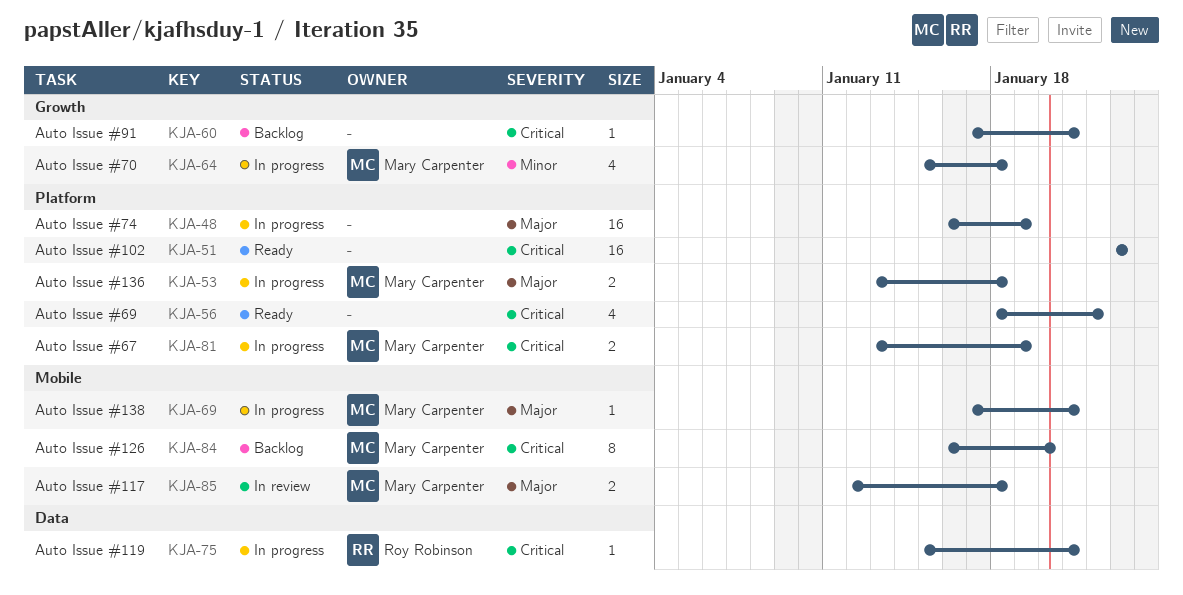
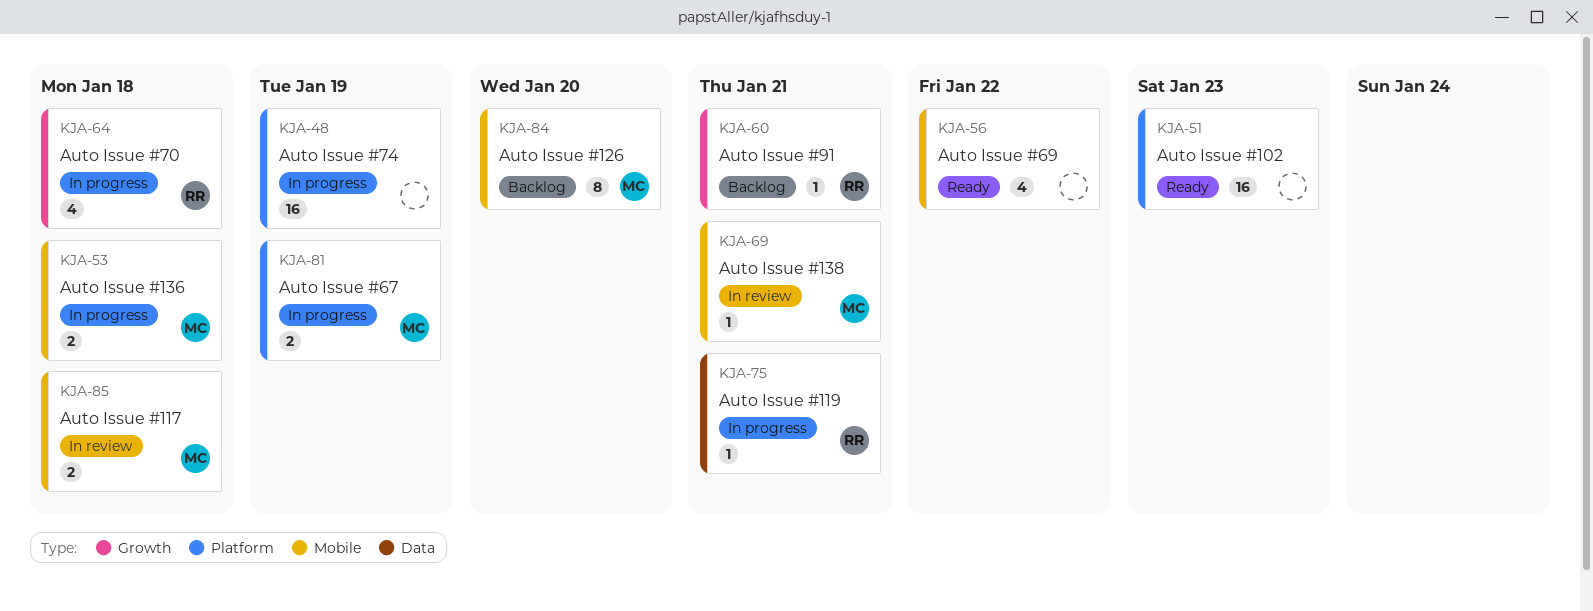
KJA-53, label: Platform -> Mobile
KJA-56, label: Platform -> Mobile
KJA-60, owner: none -> Roy Robinson
KJA-64, owner: Mary Carpenter -> Roy Robinson
KJA-69, status: In progress -> In review

